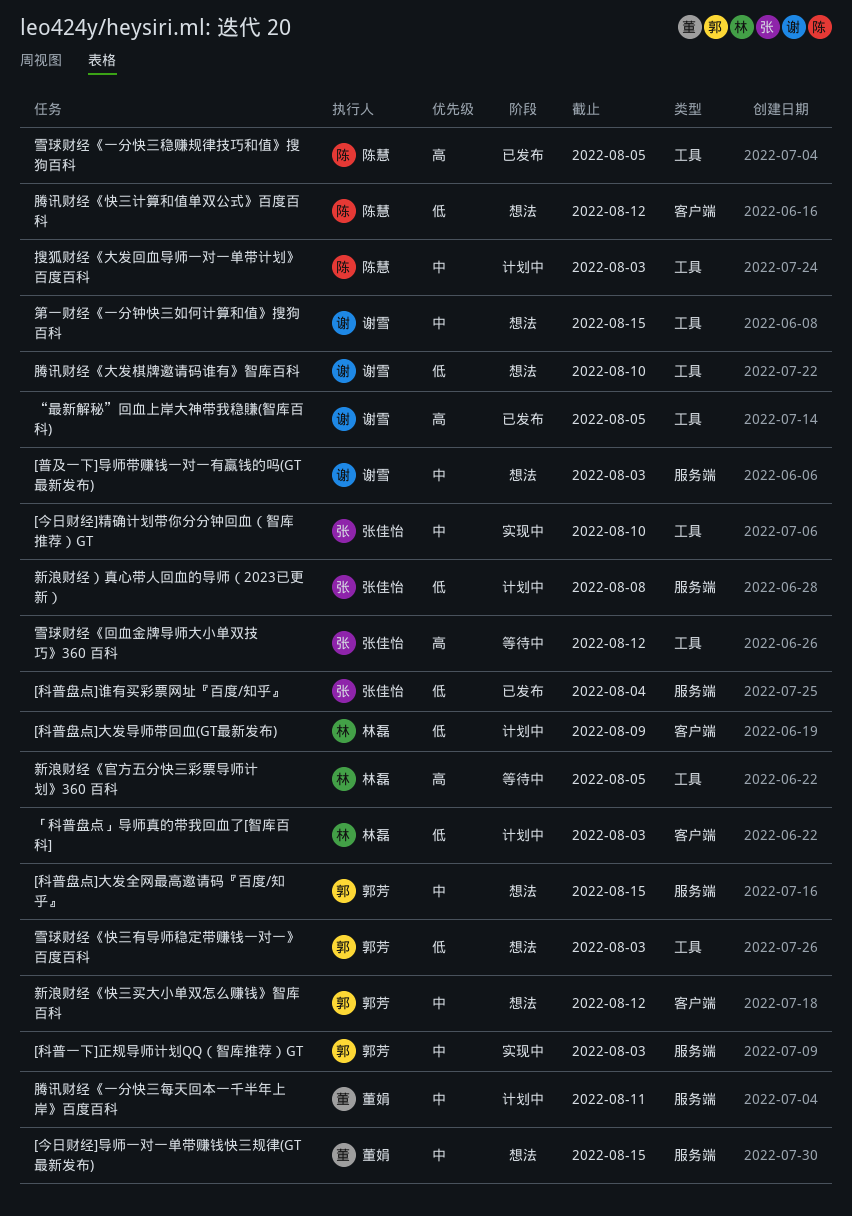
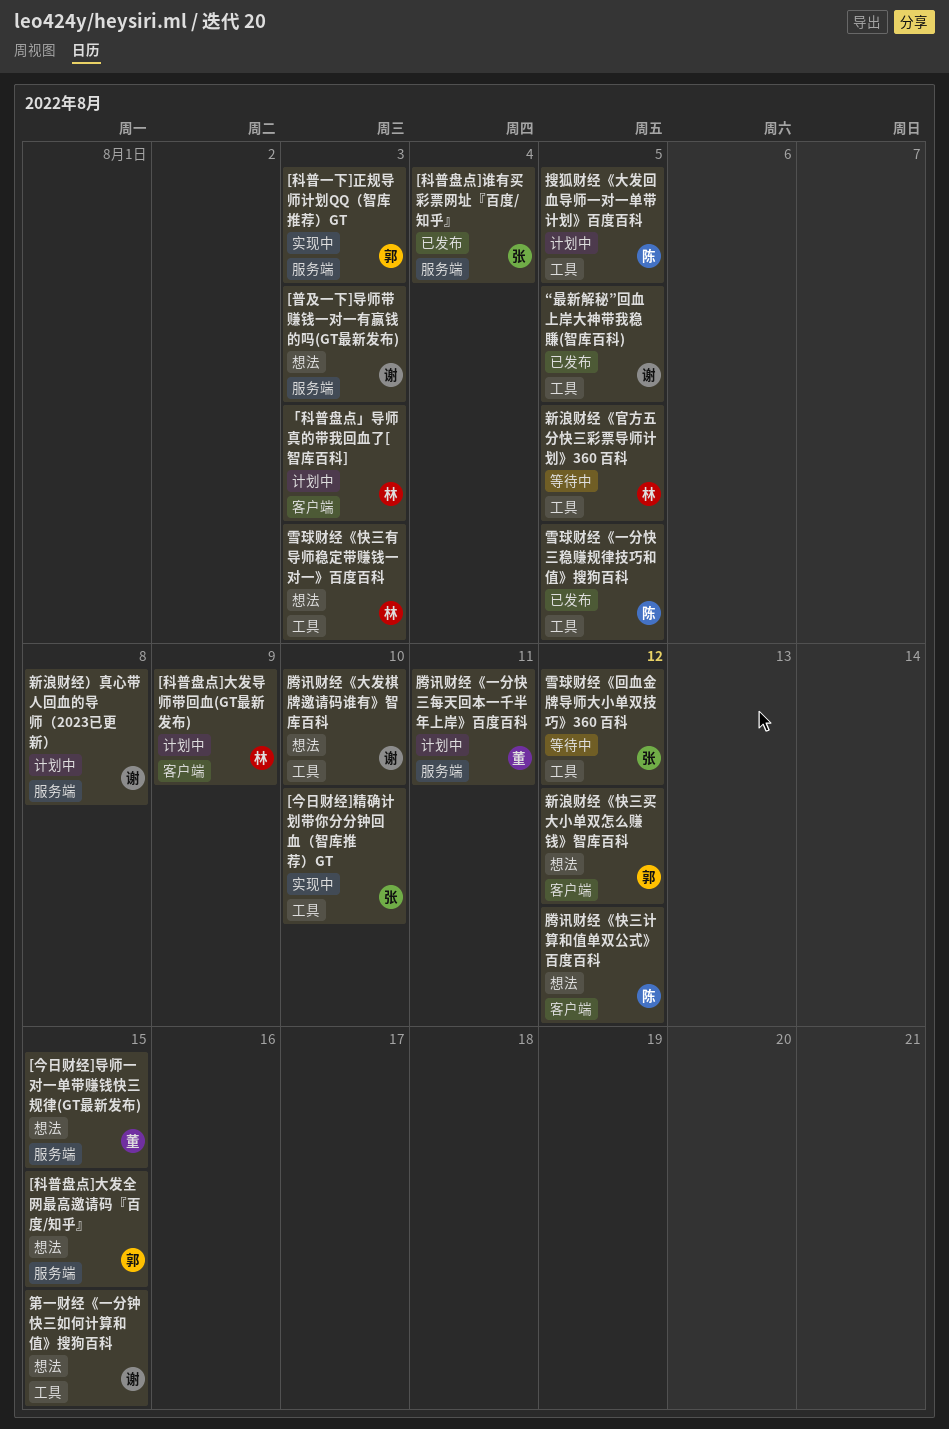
搜狐财经《大发回血导师一对一单带计划》百度百科, due: Aug 3 -> Aug 5
新浪财经）真心带人回血的导师（2023已更新）, owner: 张佳怡 -> 谢雪
雪球财经《快三有导师稳定带赚钱一对一》百度百科, owner: 郭芳 -> 林磊

